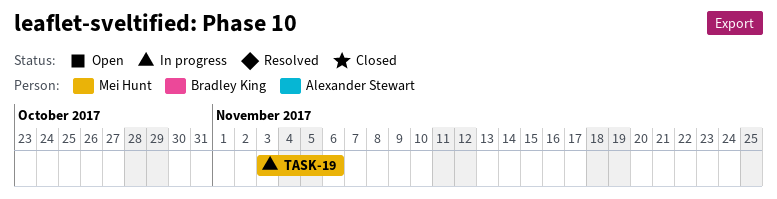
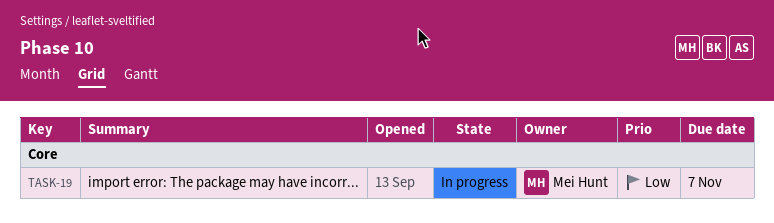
TASK-19, due: Nov 6 -> Nov 7

